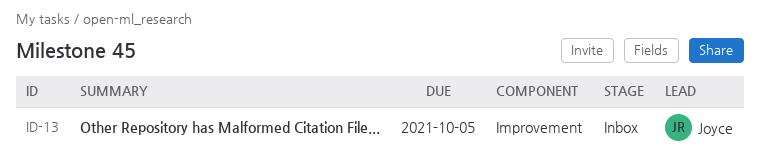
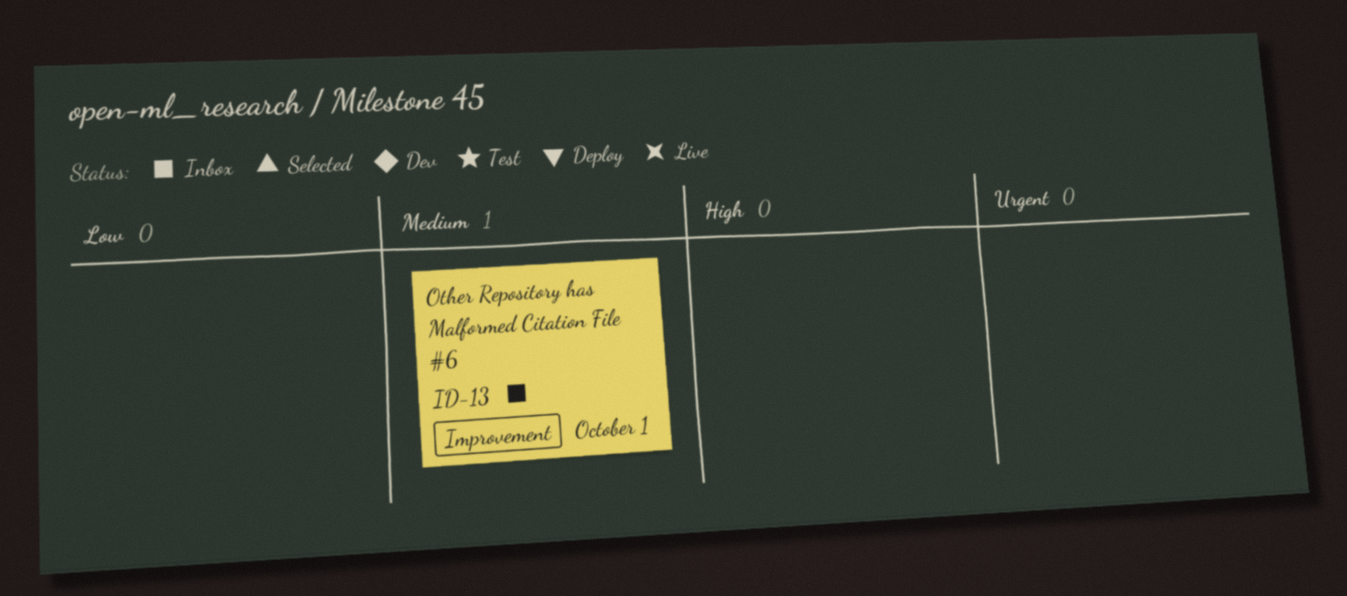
ID-13, due: Oct 5 -> Oct 1

